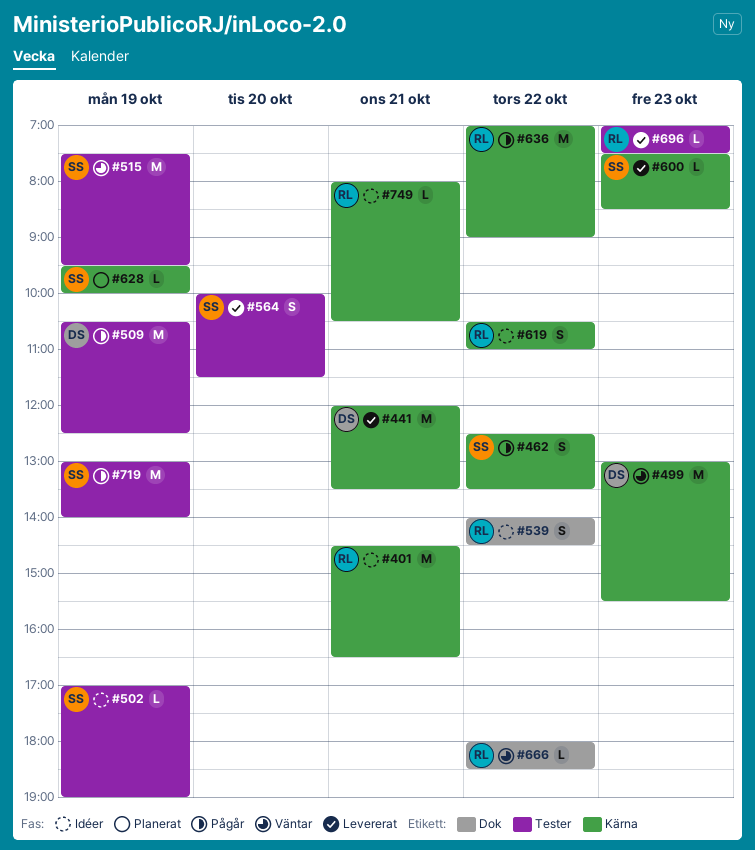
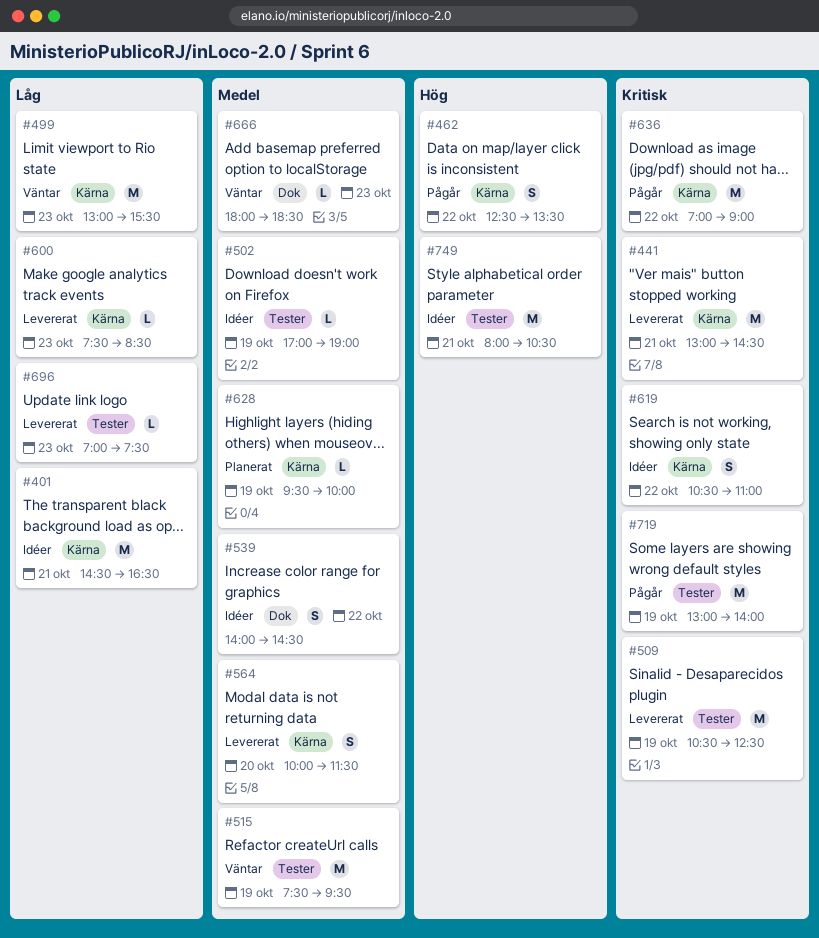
#441, begins: 12:00 -> 13:00
#441, ends: 13:30 -> 14:30
#509, status: Pågår -> Levererat
#564, label: Tester -> Kärna
#666, day: Oct 22 -> Oct 23
#749, label: Kärna -> Tester
#749, estimate: L -> M

